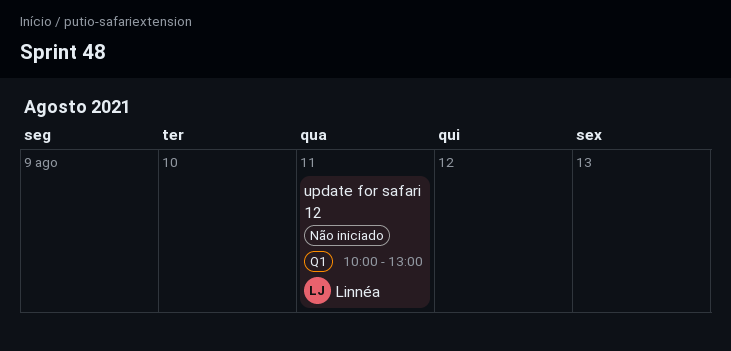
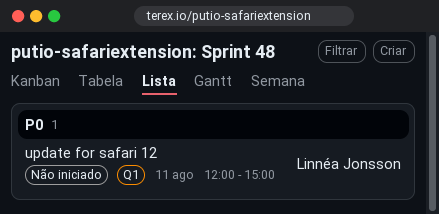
update for safari 12, begins: 10:00 -> 12:00
update for safari 12, ends: 13:00 -> 15:00

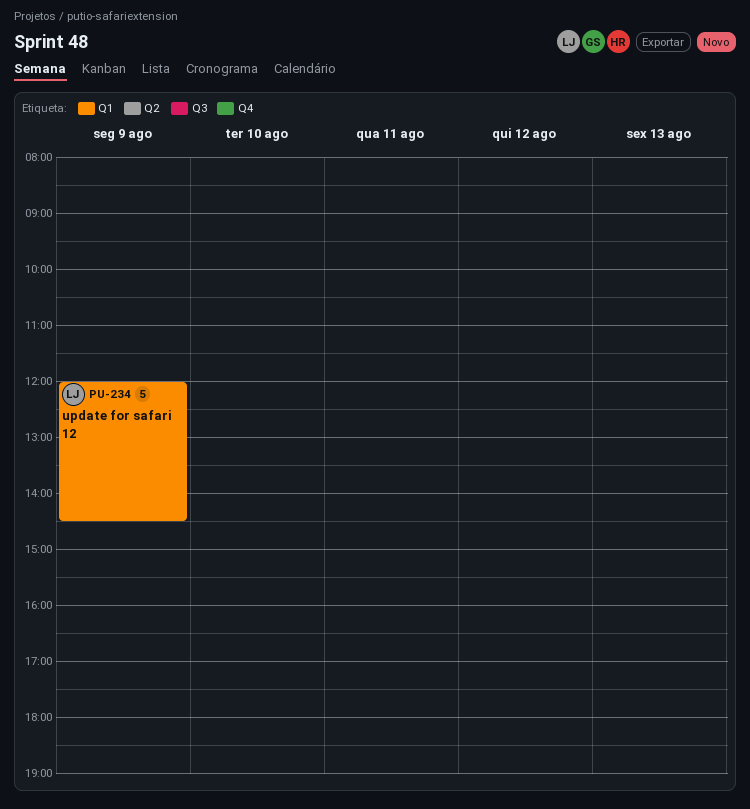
update for safari 12, day: Aug 11 -> Aug 9
update for safari 12, ends: 15:00 -> 14:30

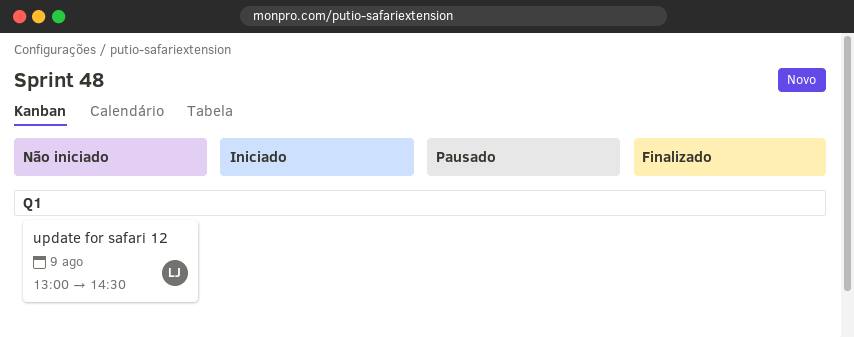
update for safari 12, begins: 12:00 -> 13:00

